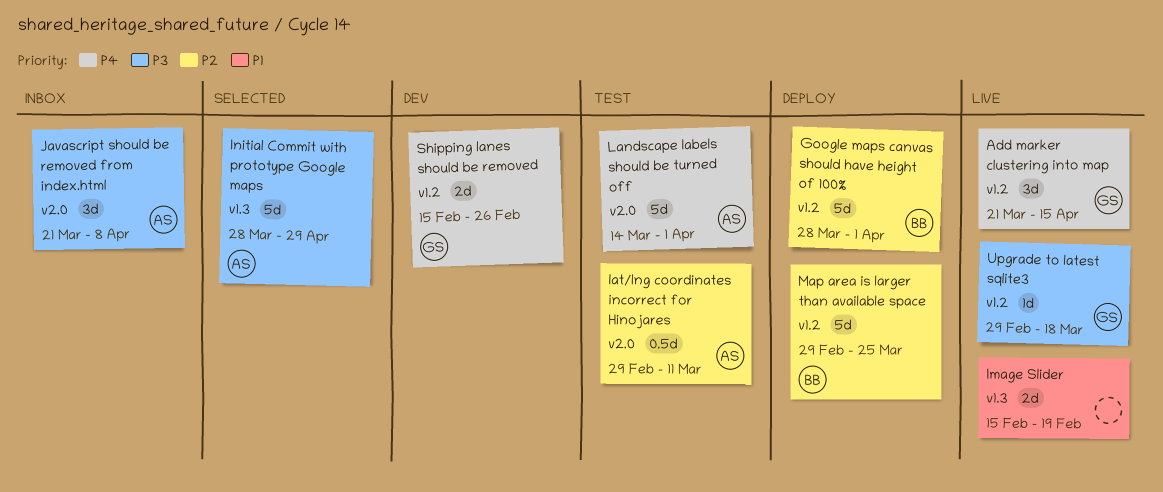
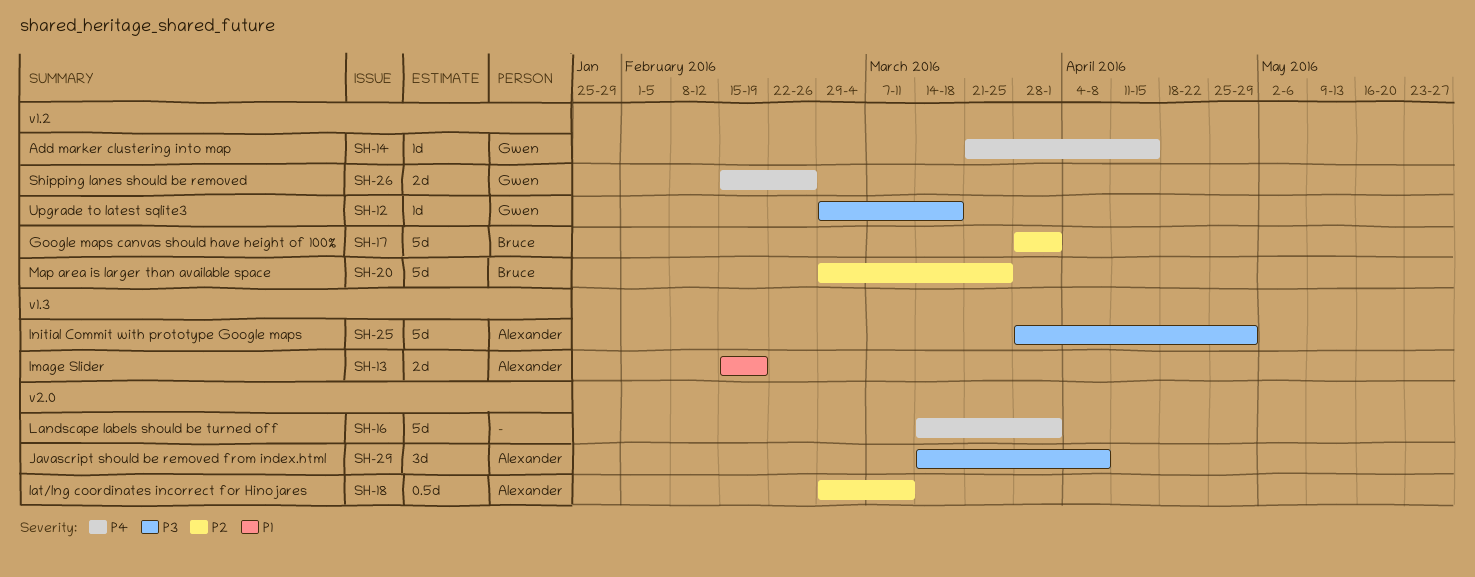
Add marker clustering into map, estimate: 3d -> 1d
Image Slider, owner: none -> Alexander
Javascript should be removed from index.html, start: Mar 21 -> Mar 14
Landscape labels should be turned off, owner: Alexander -> none

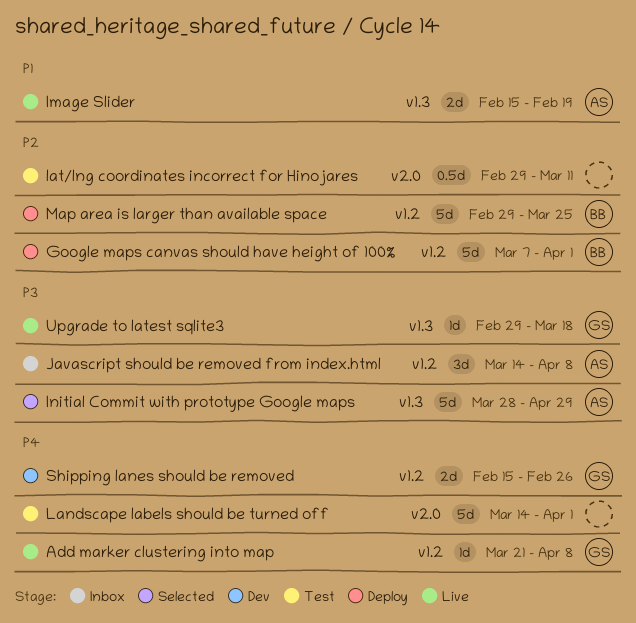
Add marker clustering into map, due: Apr 15 -> Apr 8
Google maps canvas should have height of 100%, start: Mar 28 -> Mar 7
Javascript should be removed from index.html, label: v2.0 -> v1.2
lat/lng coordinates incorrect for Hinojares, owner: Alexander -> none
Upgrade to latest sqlite3, label: v1.2 -> v1.3

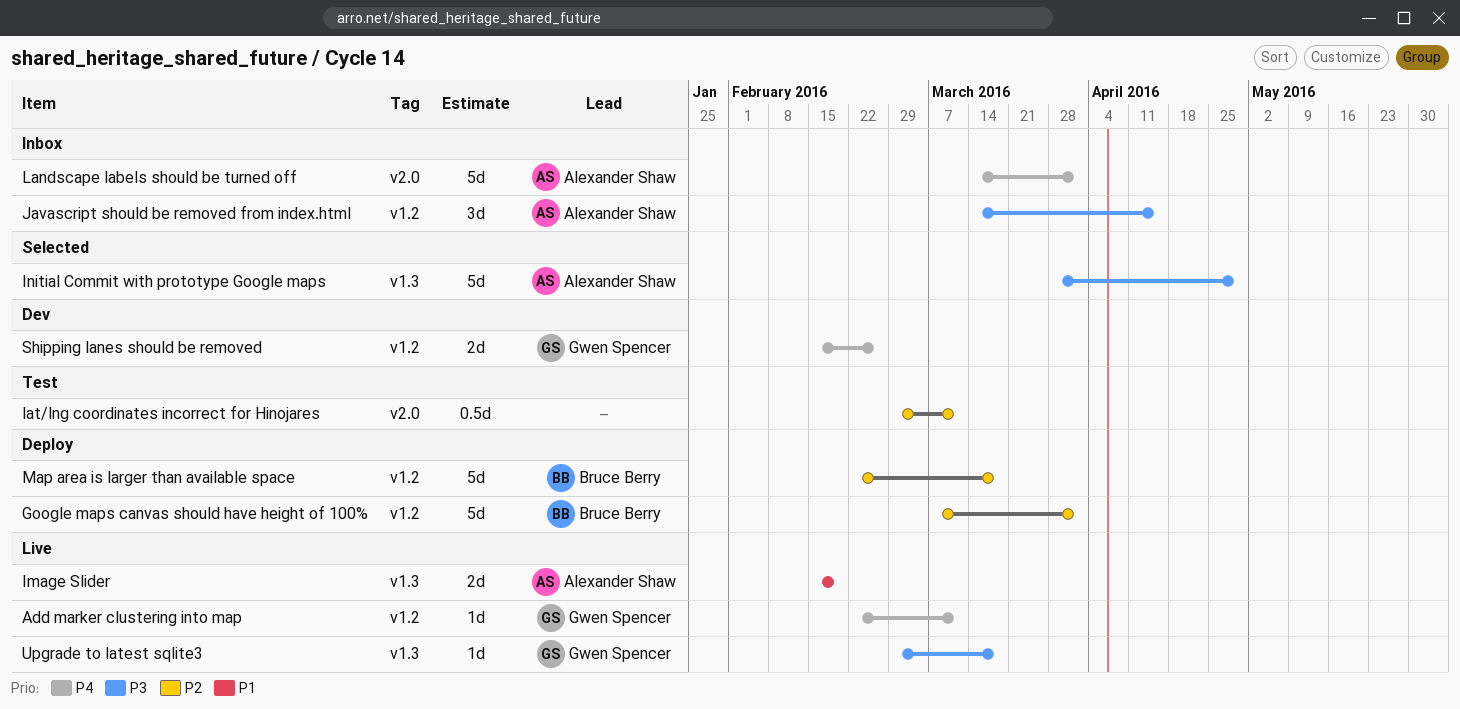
Add marker clustering into map, start: Mar 21 -> Feb 22
Add marker clustering into map, due: Apr 8 -> Mar 11
Javascript should be removed from index.html, due: Apr 8 -> Apr 15
Landscape labels should be turned off, status: Test -> Inbox
Landscape labels should be turned off, owner: none -> Alexander Shaw
Map area is larger than available space, start: Feb 29 -> Feb 22
Map area is larger than available space, due: Mar 25 -> Mar 18

